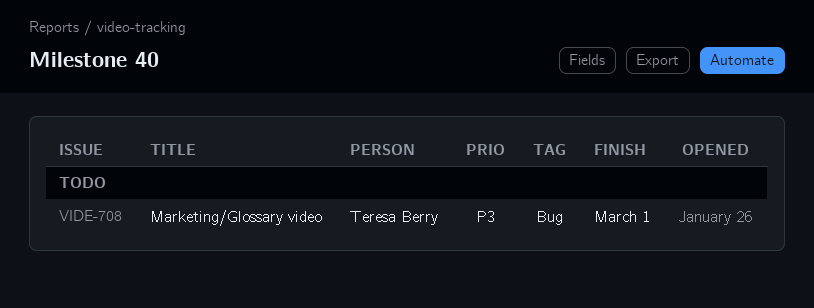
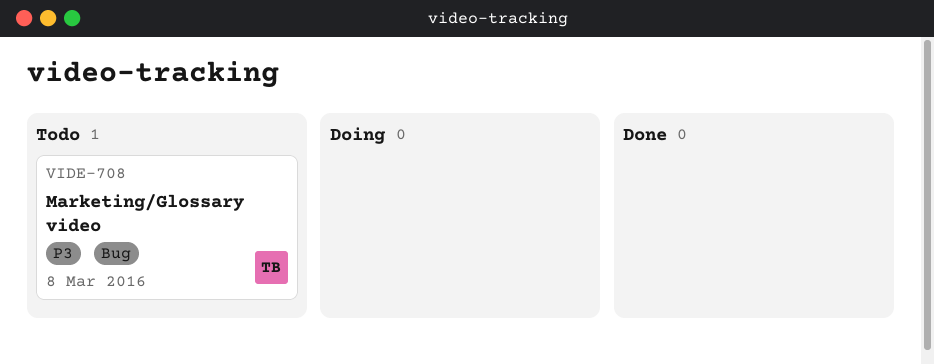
VIDE-708, due: Mar 1 -> Mar 8

